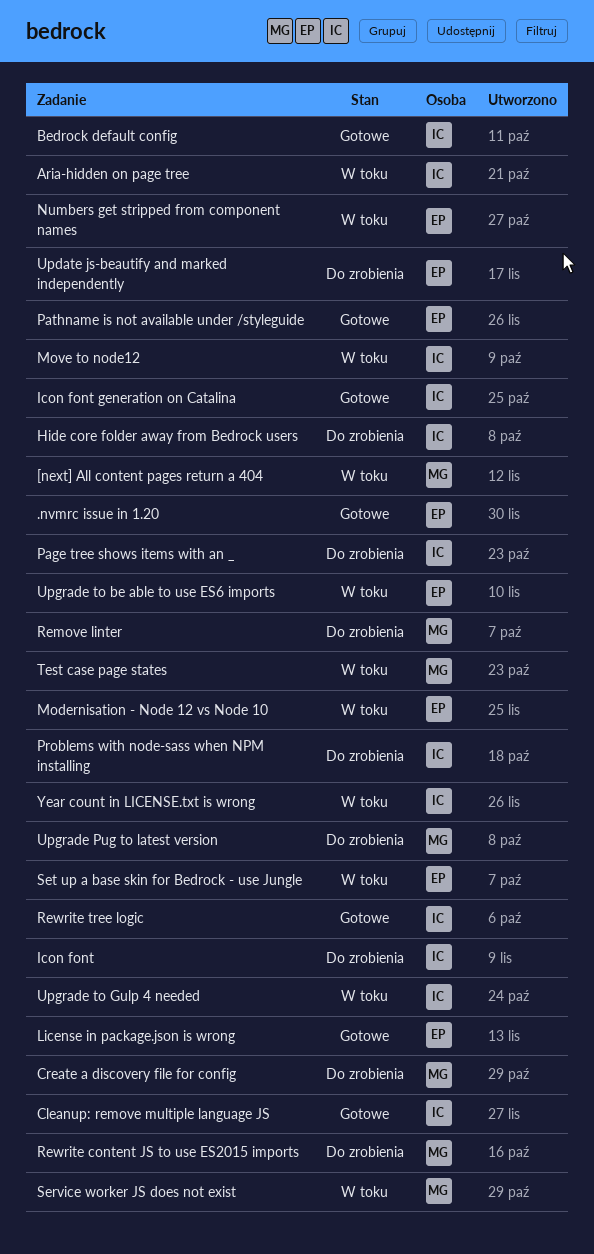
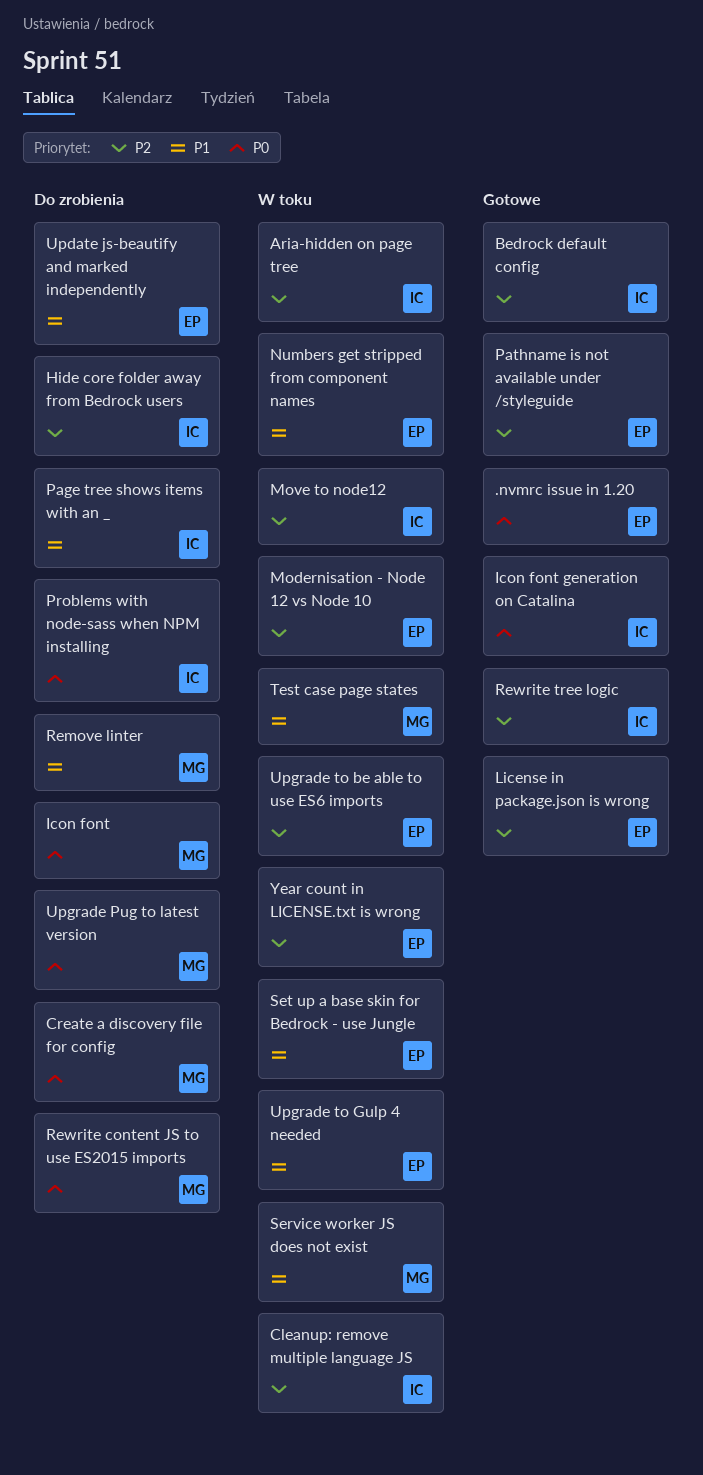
[next] All content pages return a 404: present -> none
Cleanup: remove multiple language JS, status: Gotowe -> W toku
Icon font, owner: IC -> MG
Upgrade to Gulp 4 needed, owner: IC -> EP
Year count in LICENSE.txt is wrong, owner: IC -> EP

